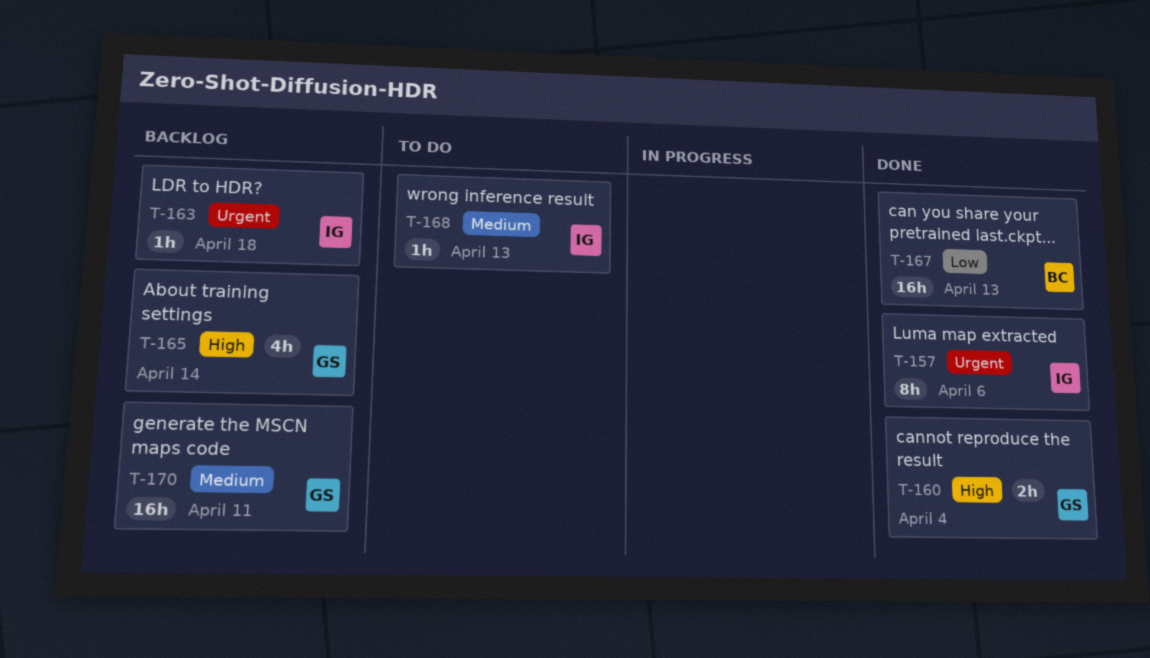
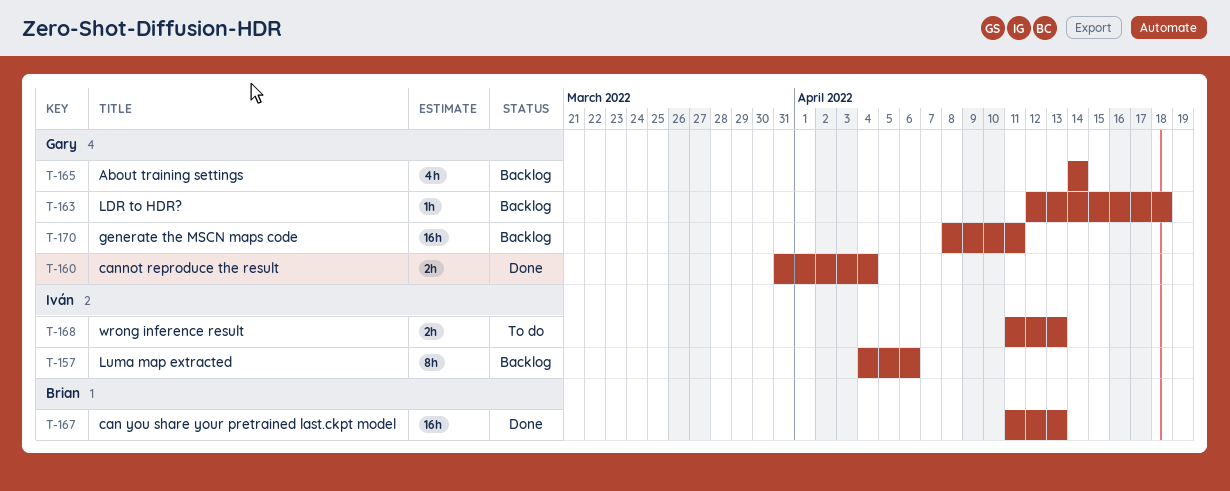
T-157, status: Done -> Backlog
T-163, owner: Iván -> Gary
T-168, estimate: 1h -> 2h

